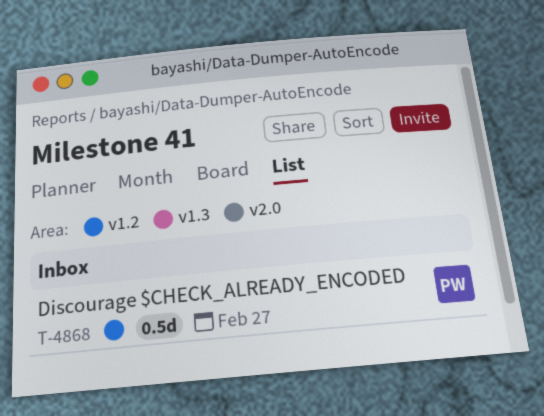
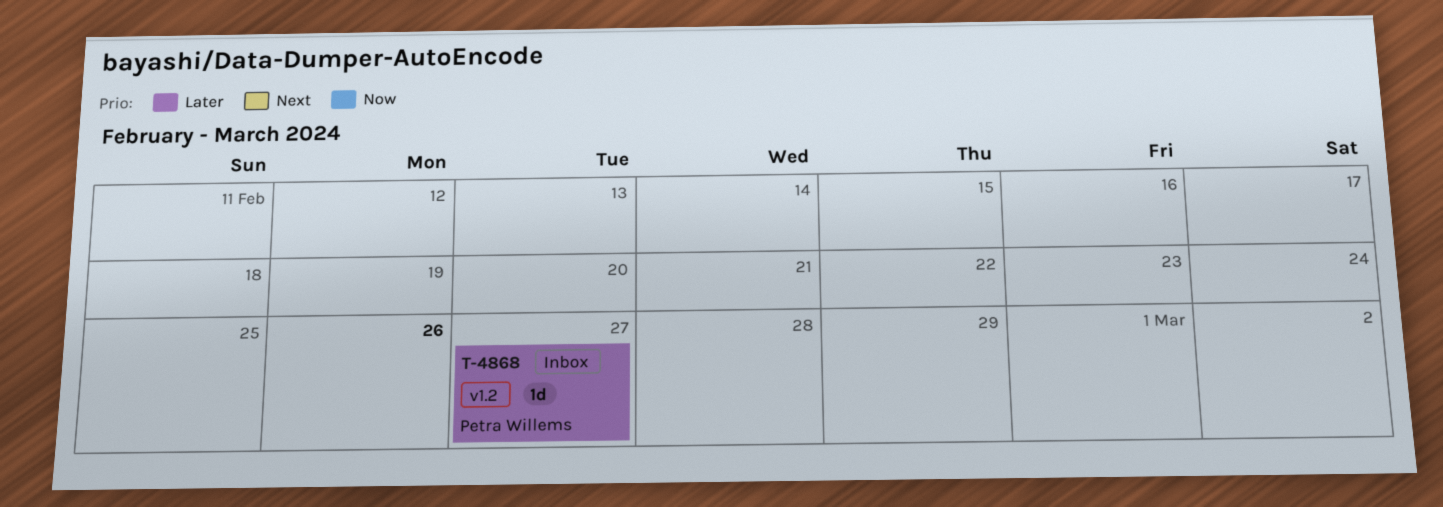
T-4868, estimate: 0.5d -> 1d

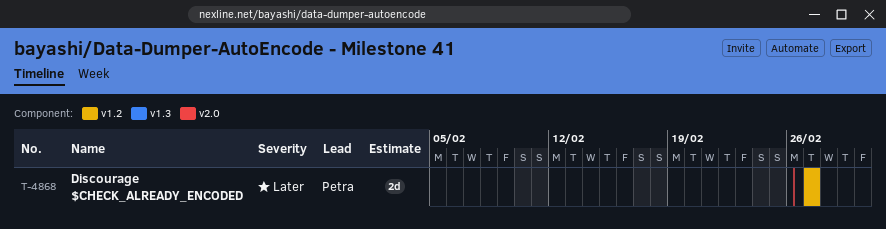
T-4868, estimate: 1d -> 2d

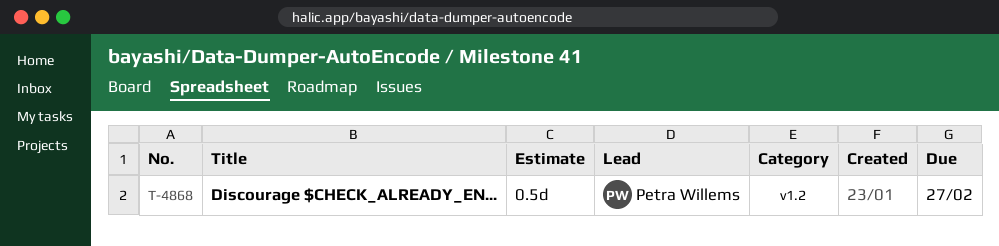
T-4868, estimate: 2d -> 0.5d

